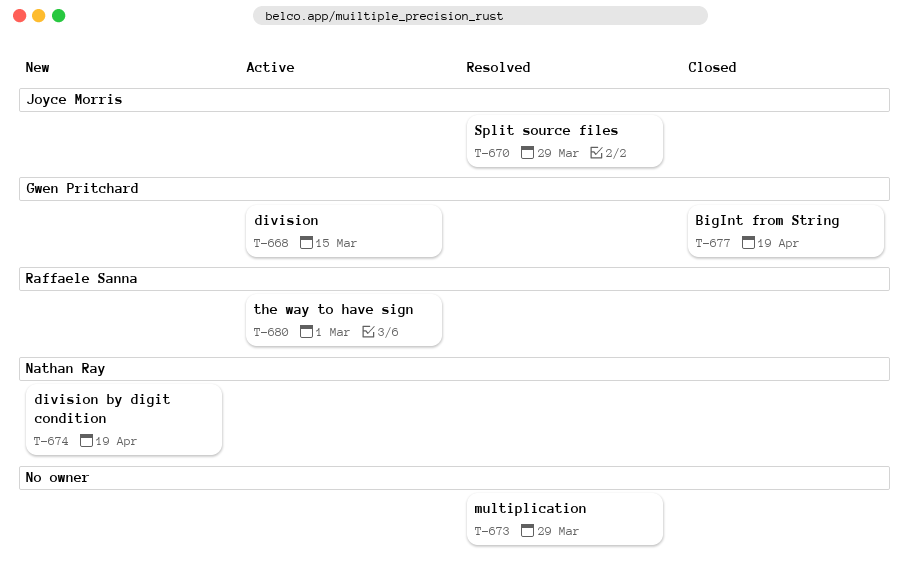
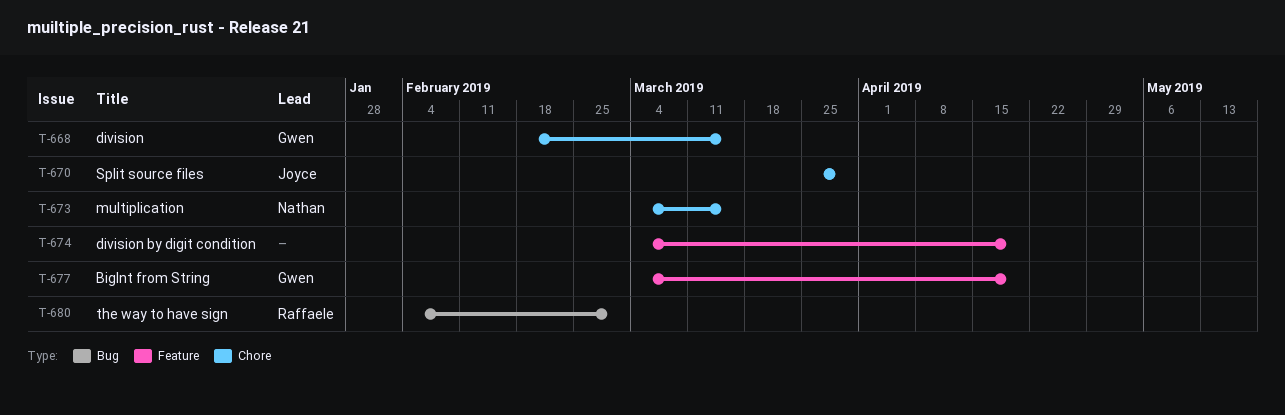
T-673, owner: none -> Nathan Ray
T-673, due: Mar 29 -> Mar 15
T-674, owner: Nathan Ray -> none

